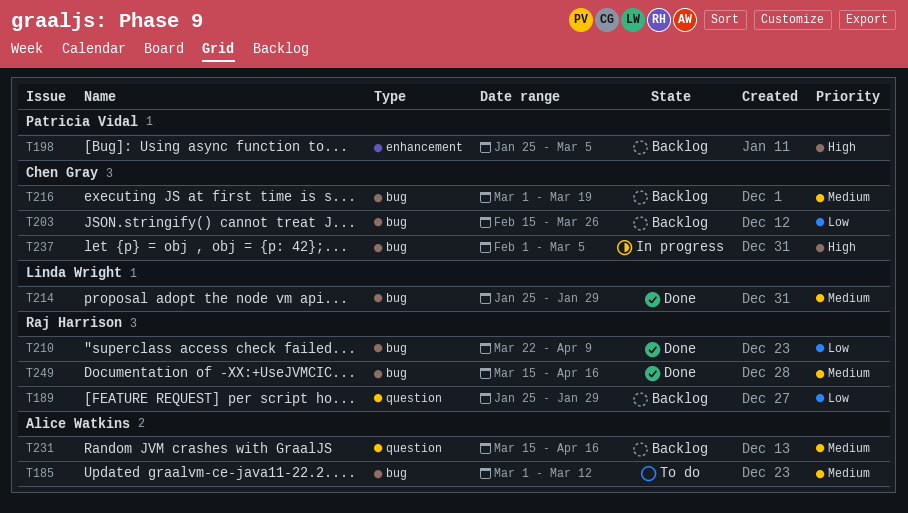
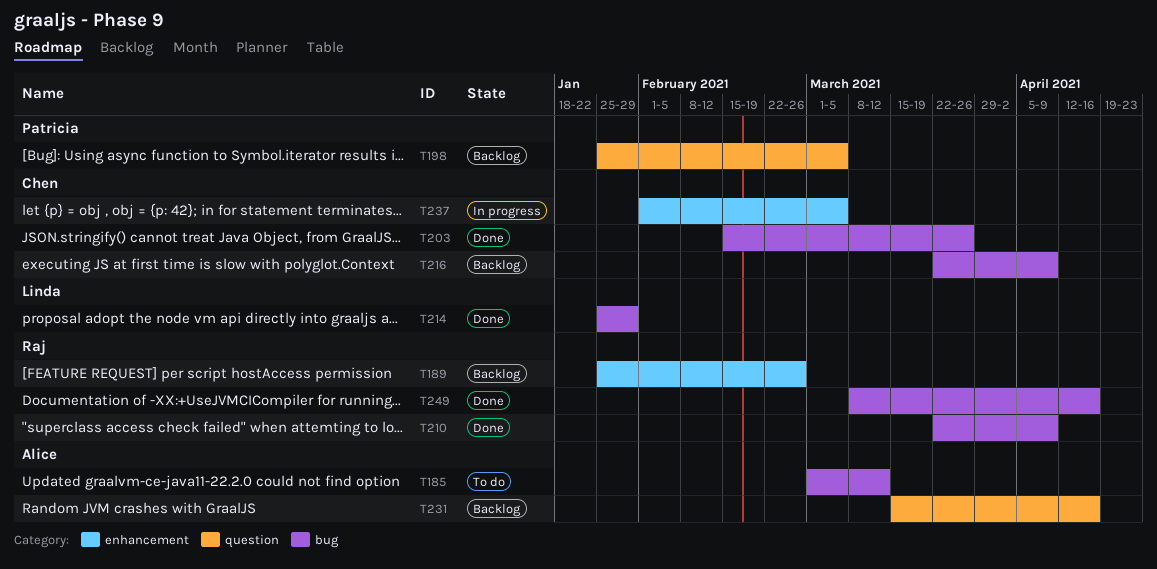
T189, label: question -> enhancement
T189, due: Jan 29 -> Feb 26
T198, label: enhancement -> question
T203, status: Backlog -> Done
T216, start: Mar 1 -> Mar 22
T216, due: Mar 19 -> Apr 9
T237, label: bug -> enhancement
T249, start: Mar 15 -> Mar 8

